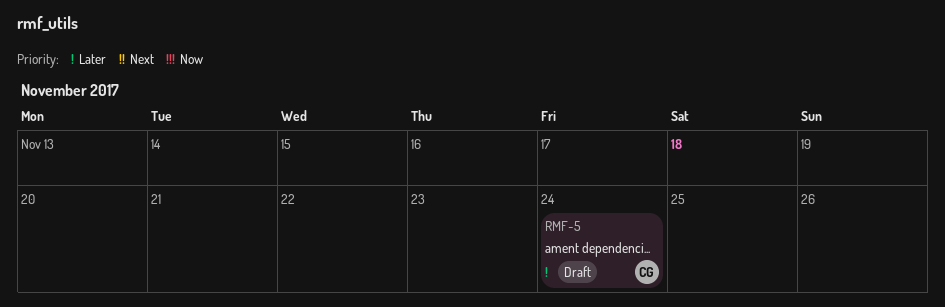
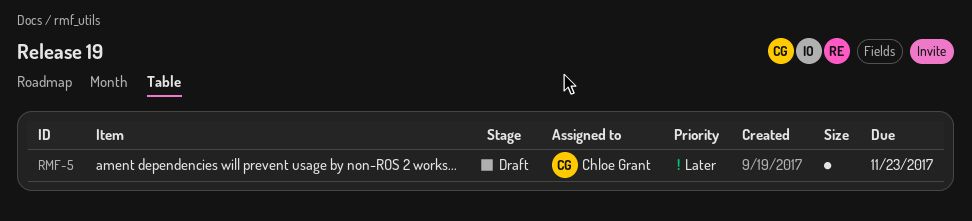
RMF-5, due: Nov 24 -> Nov 23

